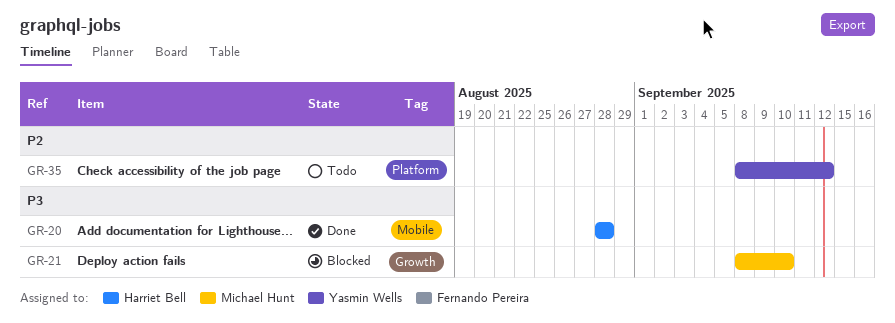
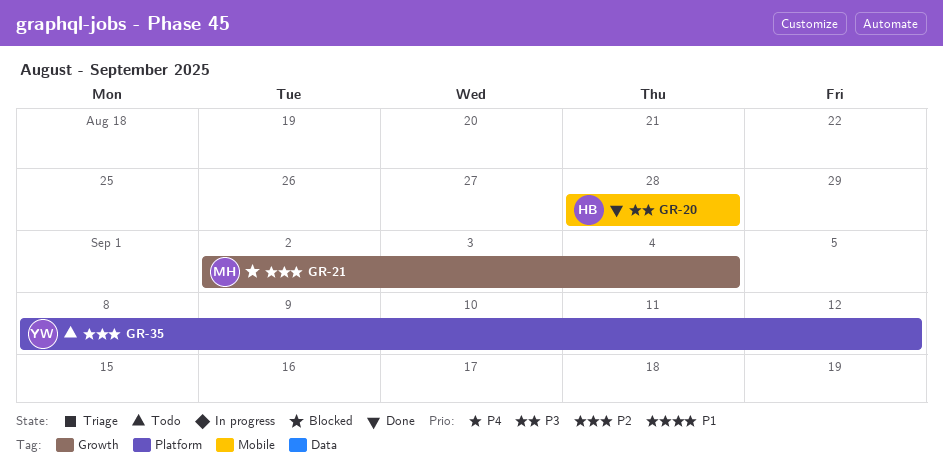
GR-21, priority: P3 -> P2
GR-21, start: Sep 8 -> Sep 2
GR-21, due: Sep 10 -> Sep 4

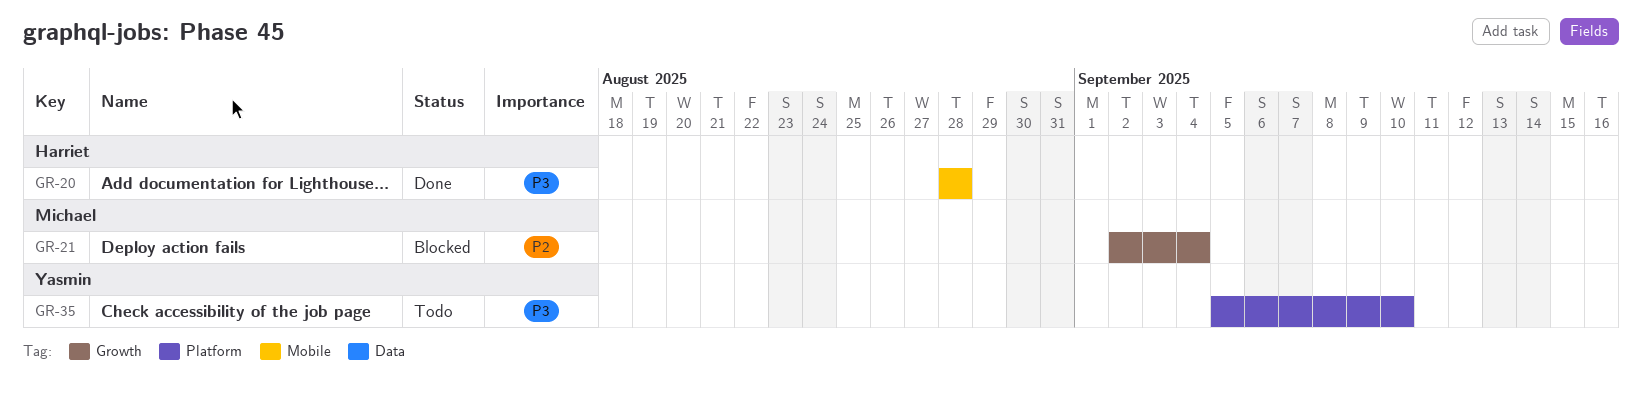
GR-35, priority: P2 -> P3
GR-35, start: Sep 8 -> Sep 5
GR-35, due: Sep 12 -> Sep 10

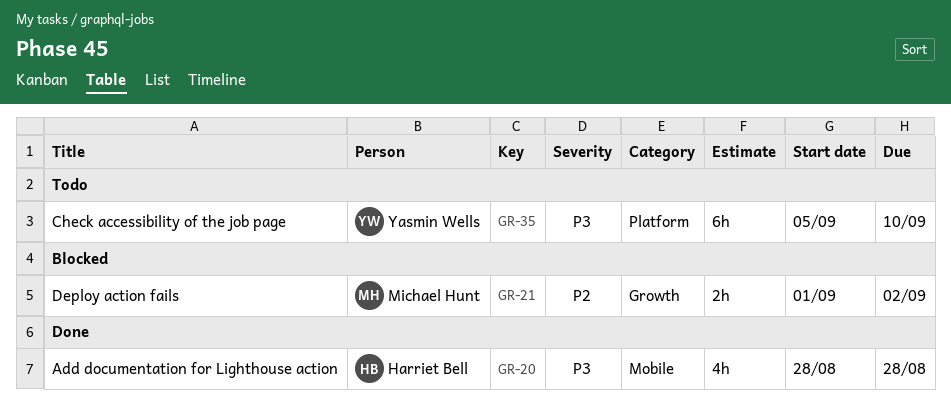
GR-21, start: Sep 2 -> Sep 1
GR-21, due: Sep 4 -> Sep 2

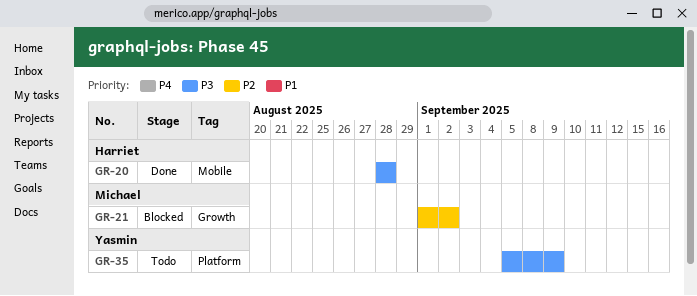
GR-35, due: Sep 10 -> Sep 9

